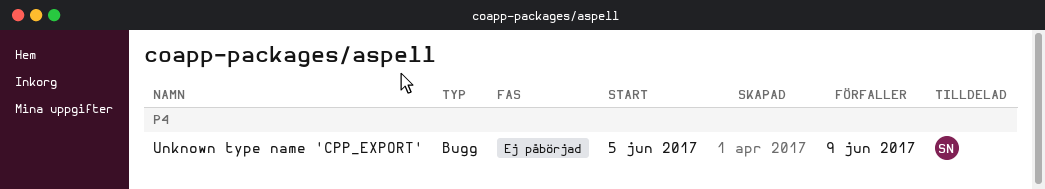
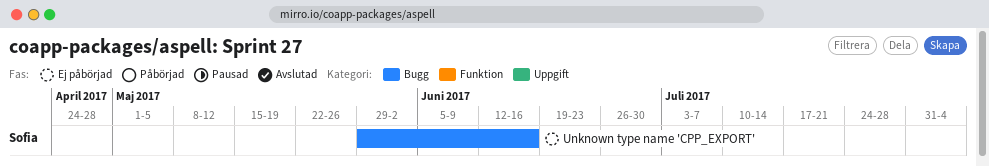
Unknown type name 'CPP_EXPORT', start: Jun 5 -> May 29
Unknown type name 'CPP_EXPORT', due: Jun 9 -> Jun 16

